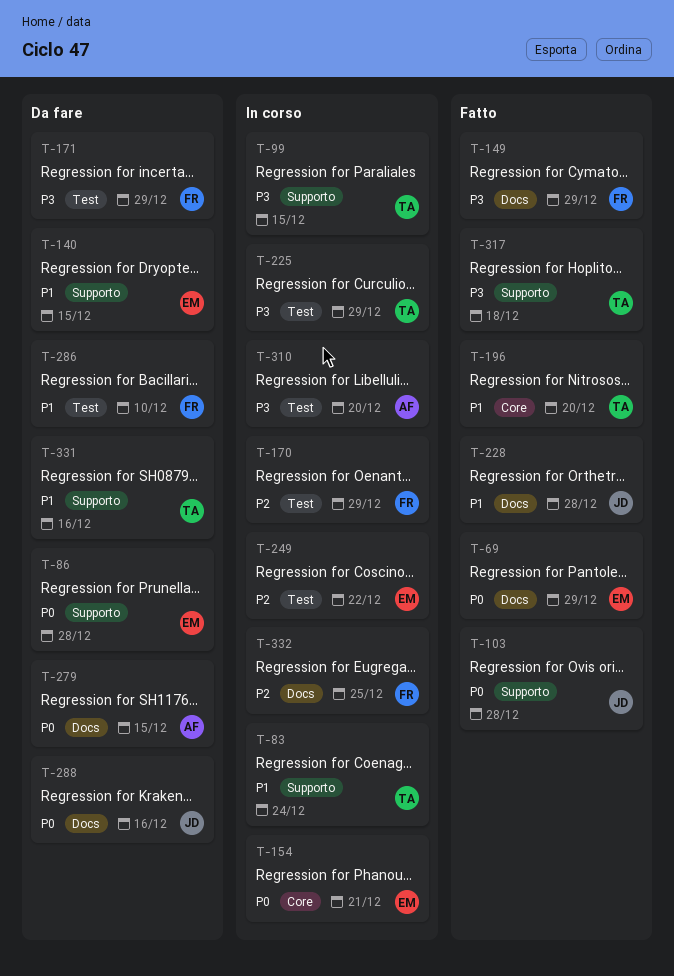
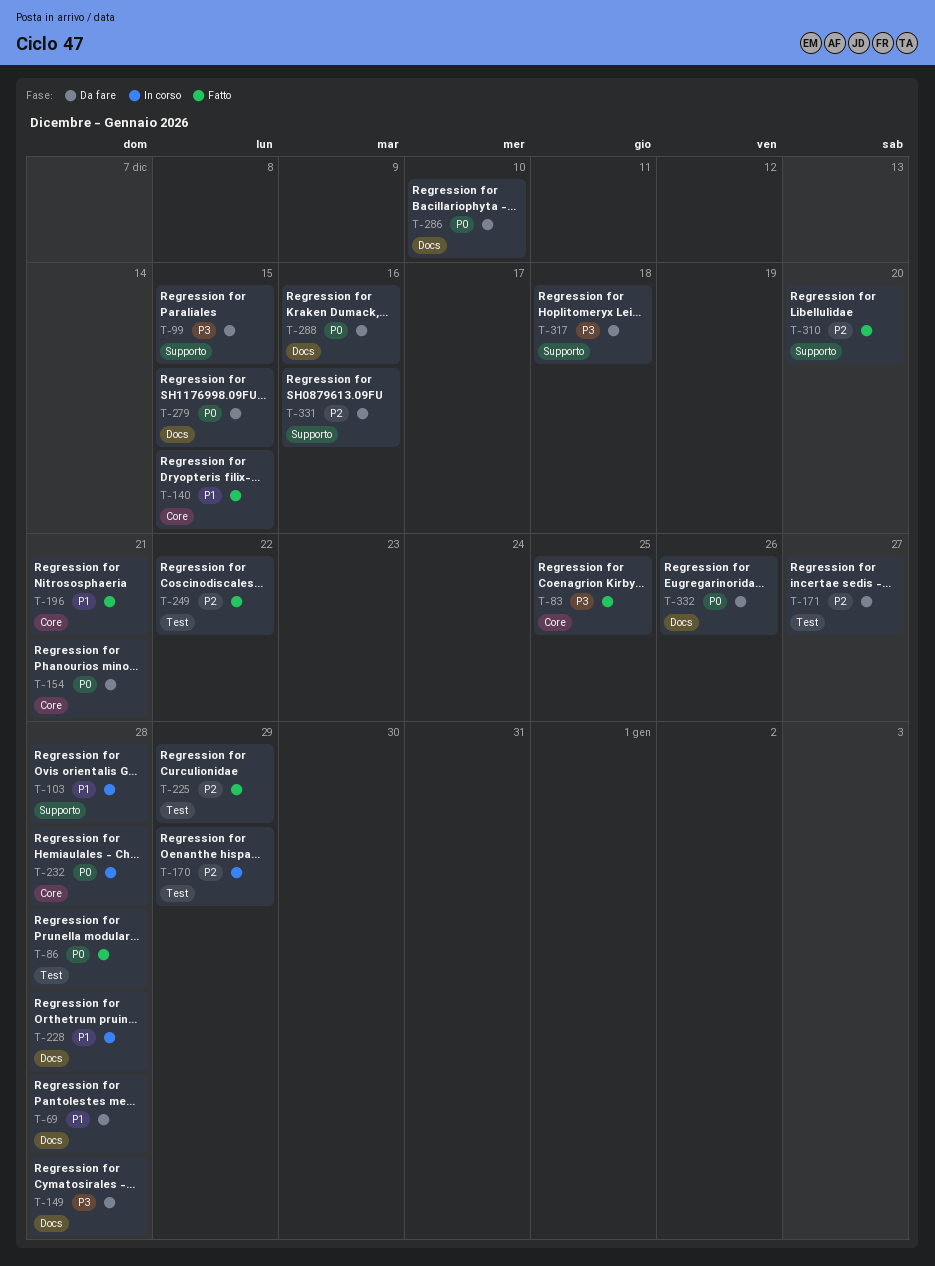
T-69, status: Fatto -> Da fare
T-69, priority: P0 -> P1
T-69, due: Dec 29 -> Dec 28
T-83, status: In corso -> Fatto
T-83, priority: P1 -> P3
T-83, label: Supporto -> Core
T-83, due: Dec 24 -> Dec 25
T-86, status: Da fare -> Fatto
T-86, label: Supporto -> Test
T-99, status: In corso -> Da fare
T-103, status: Fatto -> In corso
T-103, priority: P0 -> P1
T-140, status: Da fare -> Fatto
T-140, label: Supporto -> Core
T-149, status: Fatto -> Da fare
T-149, due: Dec 29 -> Dec 28
T-154, status: In corso -> Da fare
T-171, priority: P3 -> P2
T-171, due: Dec 29 -> Dec 27
T-196, due: Dec 20 -> Dec 21
T-225, status: In corso -> Fatto
T-225, priority: P3 -> P2
T-228, status: Fatto -> In corso
T-232: none -> present
T-249, status: In corso -> Fatto
T-286, priority: P1 -> P0
T-286, label: Test -> Docs
T-310, status: In corso -> Fatto
T-310, priority: P3 -> P2
T-310, label: Test -> Supporto
T-317, status: Fatto -> Da fare
T-331, priority: P1 -> P2
T-332, status: In corso -> Da fare
T-332, priority: P2 -> P0
T-332, due: Dec 25 -> Dec 26

